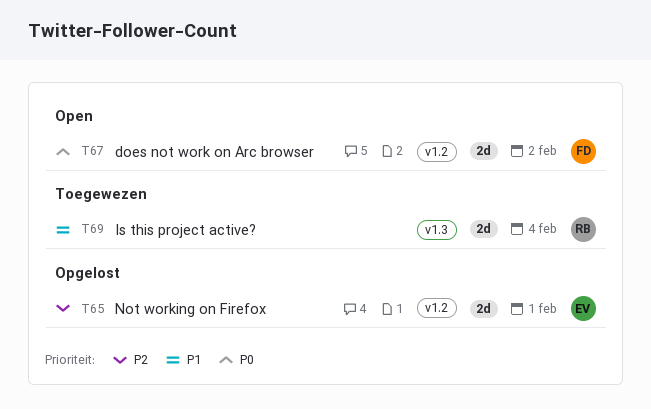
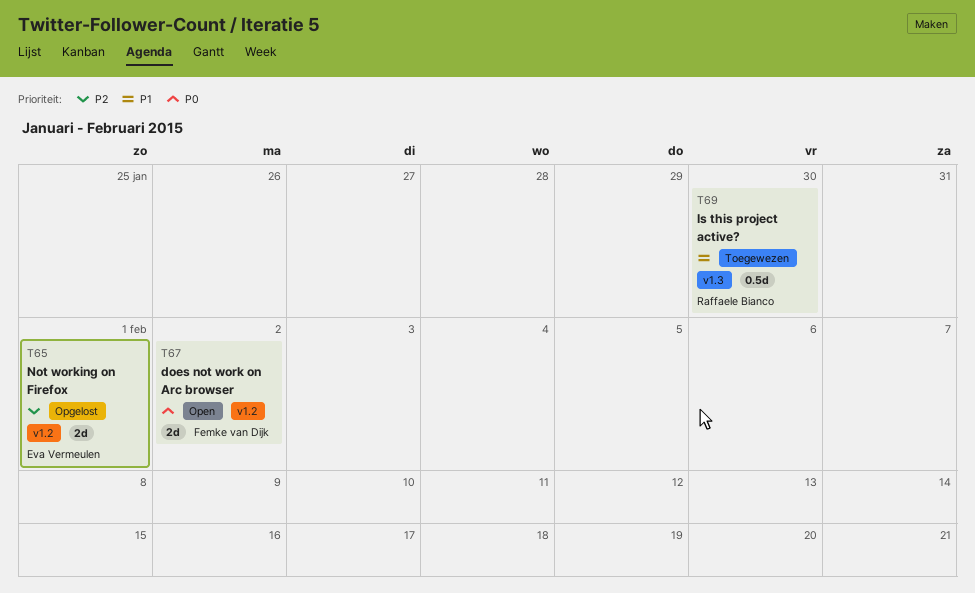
T69, estimate: 2d -> 0.5d
T69, due: Feb 4 -> Jan 30

